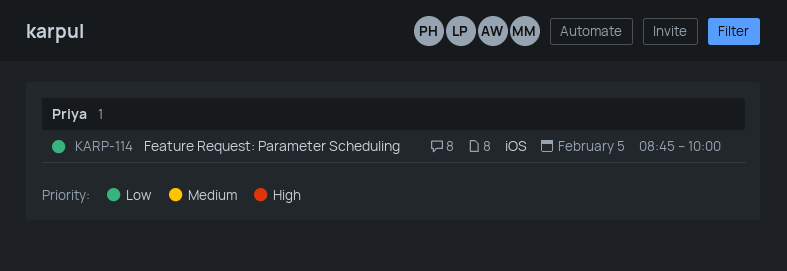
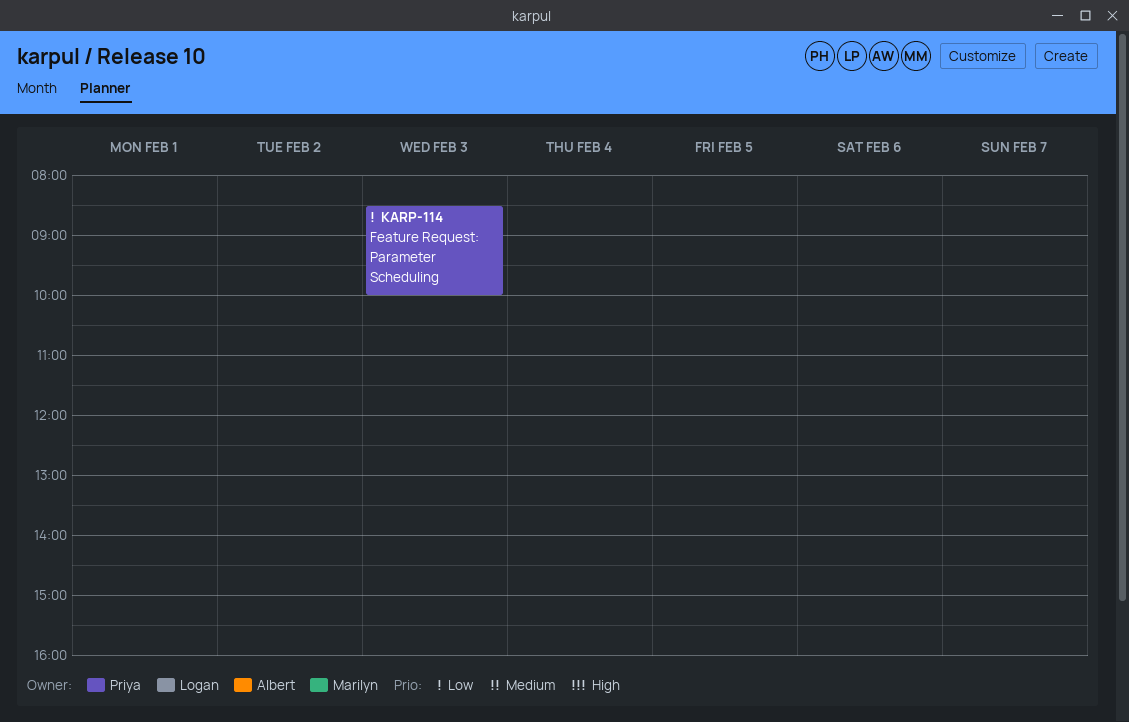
KARP-114, day: Feb 5 -> Feb 3
KARP-114, begins: 08:45 -> 08:30

